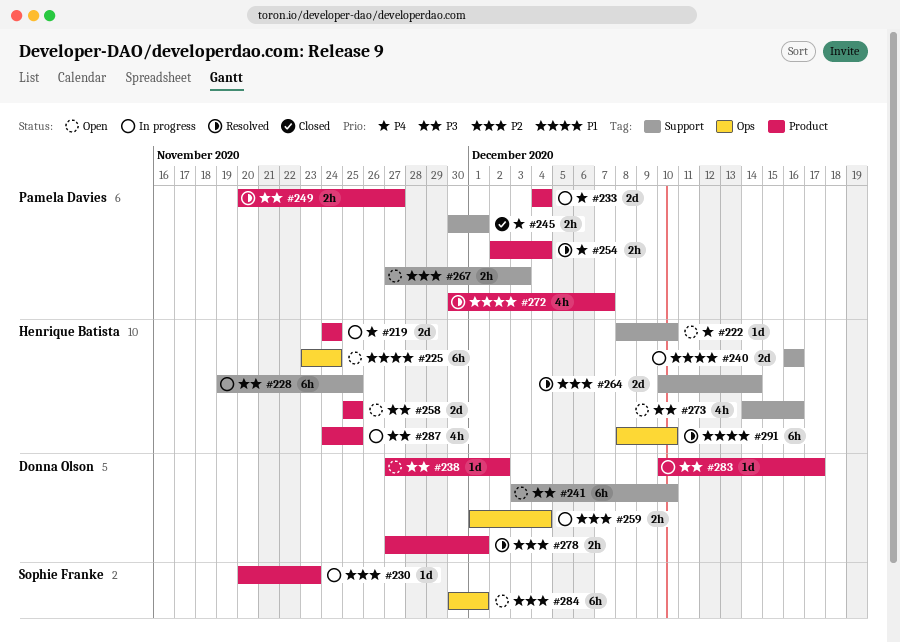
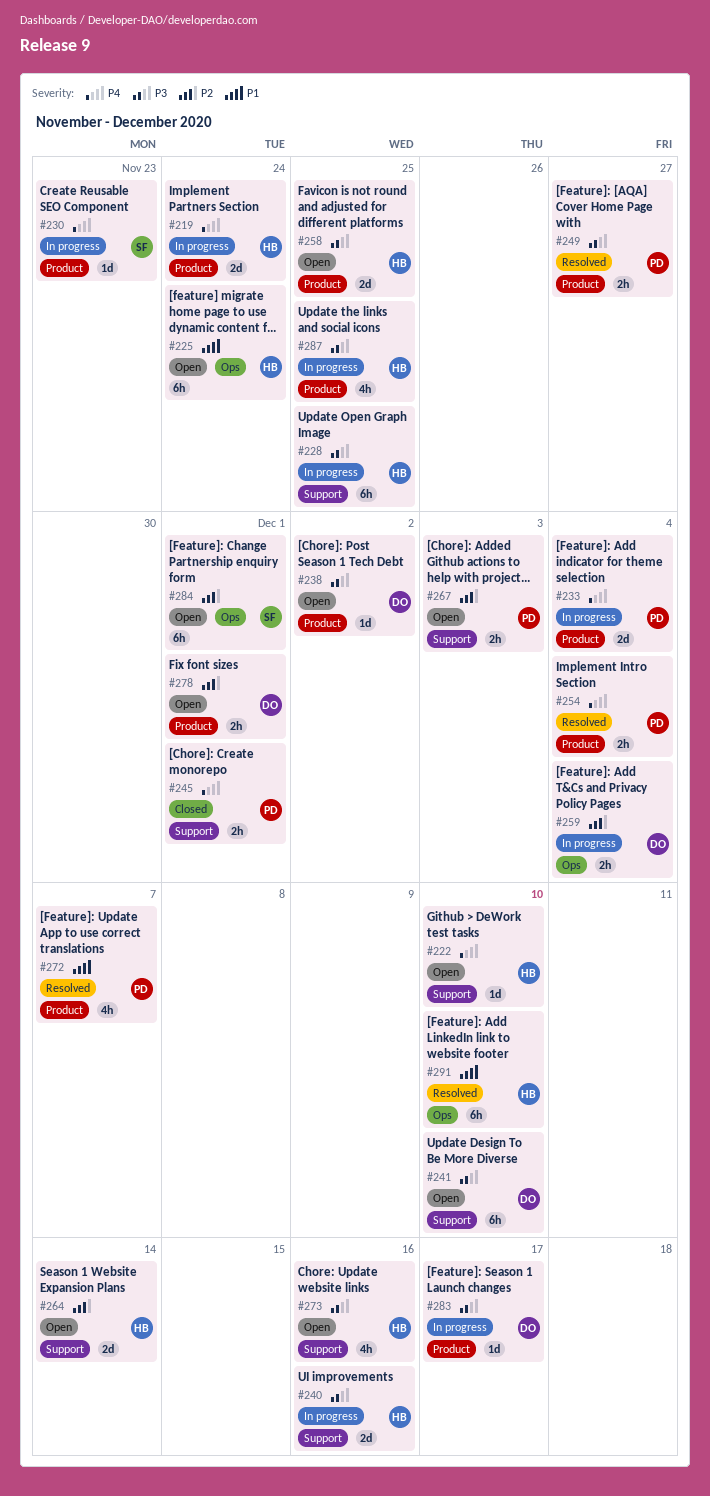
#230, priority: P2 -> P4
#240, priority: P1 -> P3
#264, status: Resolved -> Open
#278, status: Resolved -> Open

